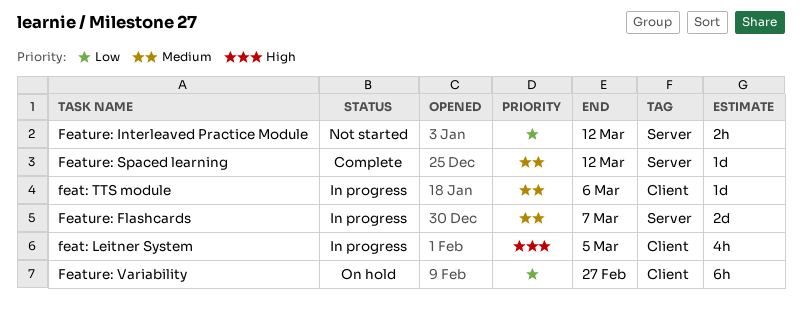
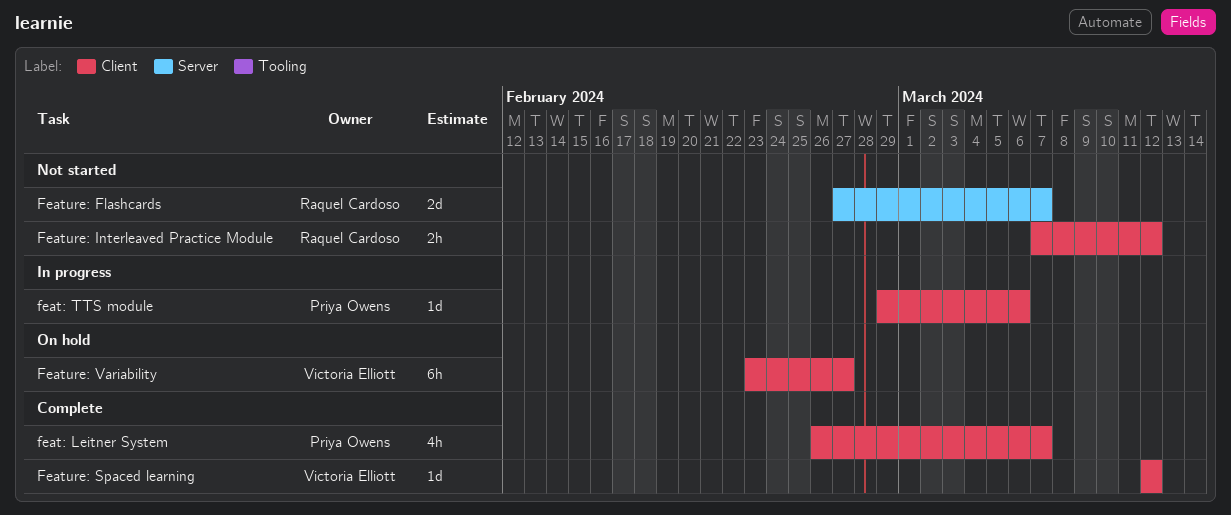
feat: Leitner System, status: In progress -> Complete
feat: Leitner System, due: Mar 5 -> Mar 7
Feature: Flashcards, status: In progress -> Not started
Feature: Interleaved Practice Module, label: Server -> Client
Feature: Spaced learning, label: Server -> Client

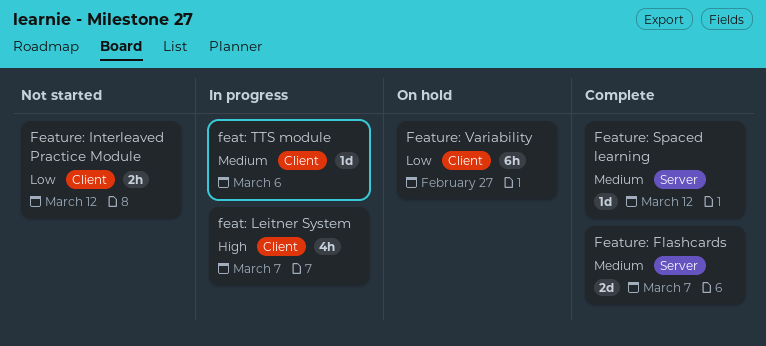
feat: Leitner System, status: Complete -> In progress
Feature: Flashcards, status: Not started -> Complete
Feature: Spaced learning, label: Client -> Server

